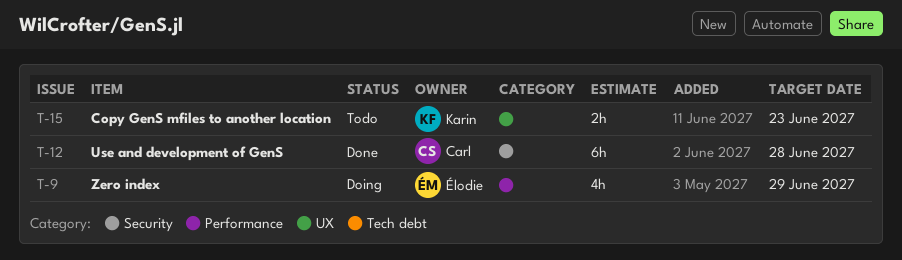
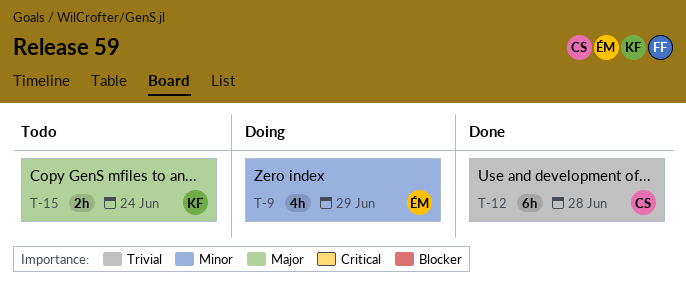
T-15, due: Jun 23 -> Jun 24

